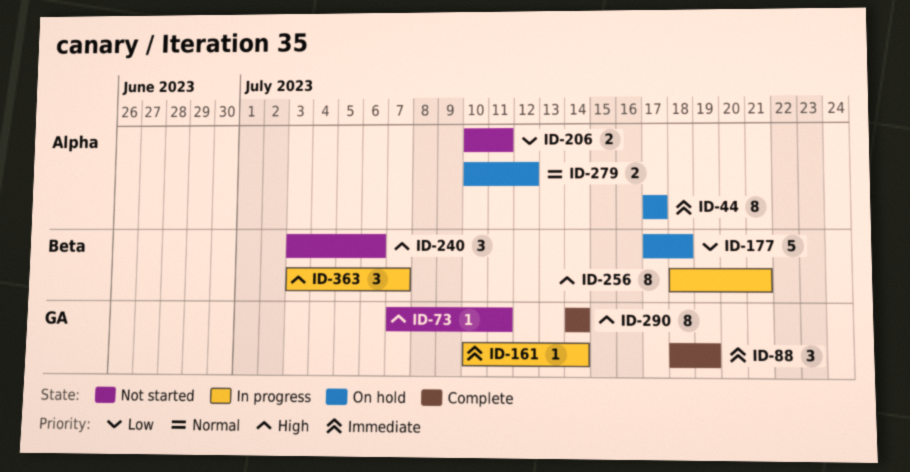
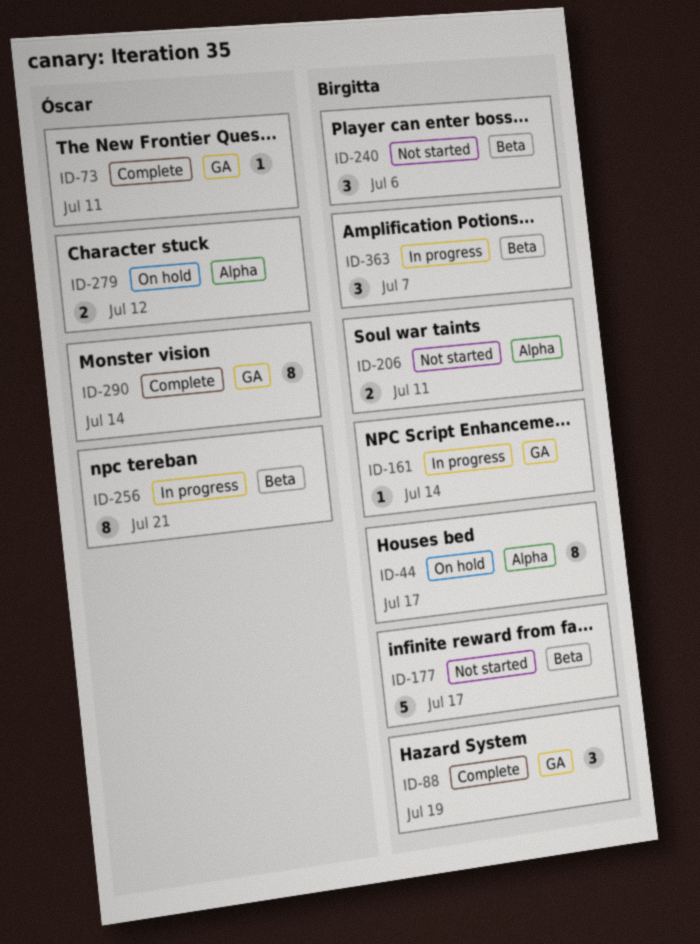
ID-73, status: Not started -> Complete
ID-177, status: On hold -> Not started
ID-177, due: Jul 18 -> Jul 17

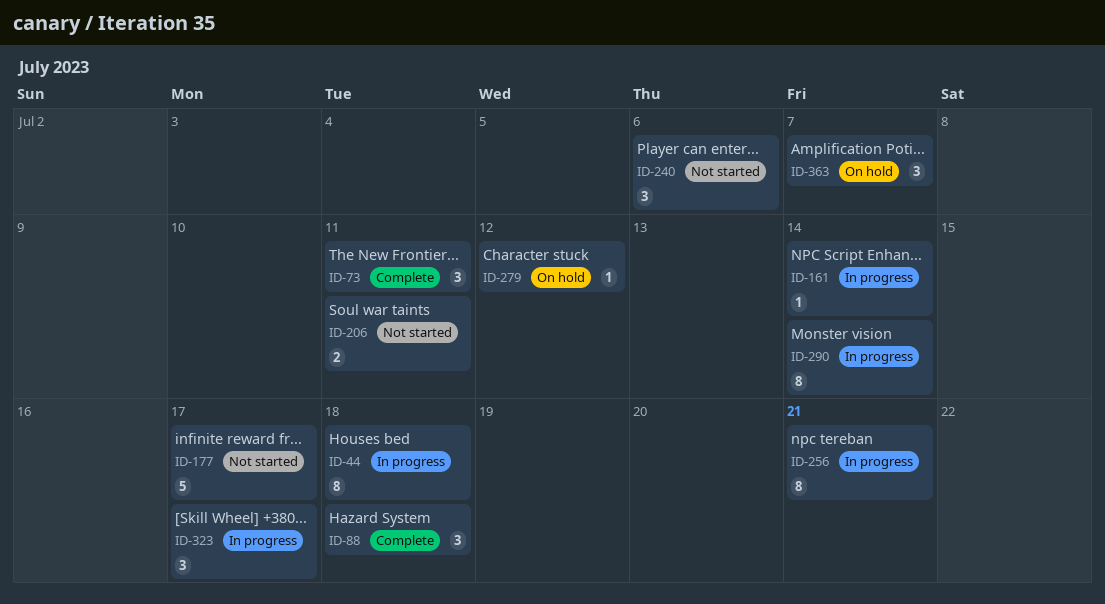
ID-44, status: On hold -> In progress
ID-44, due: Jul 17 -> Jul 18
ID-73, estimate: 1 -> 3
ID-88, due: Jul 19 -> Jul 18
ID-279, estimate: 2 -> 1
ID-290, status: Complete -> In progress
ID-323: none -> present
ID-363, status: In progress -> On hold

